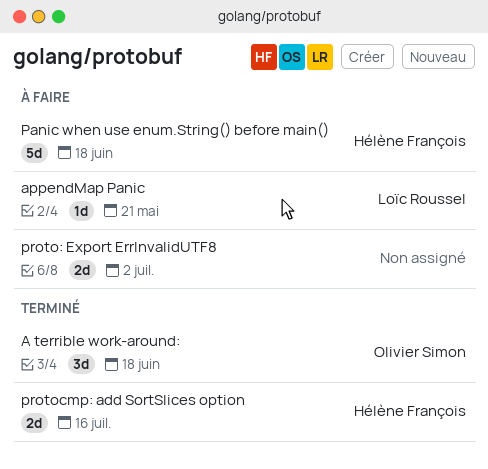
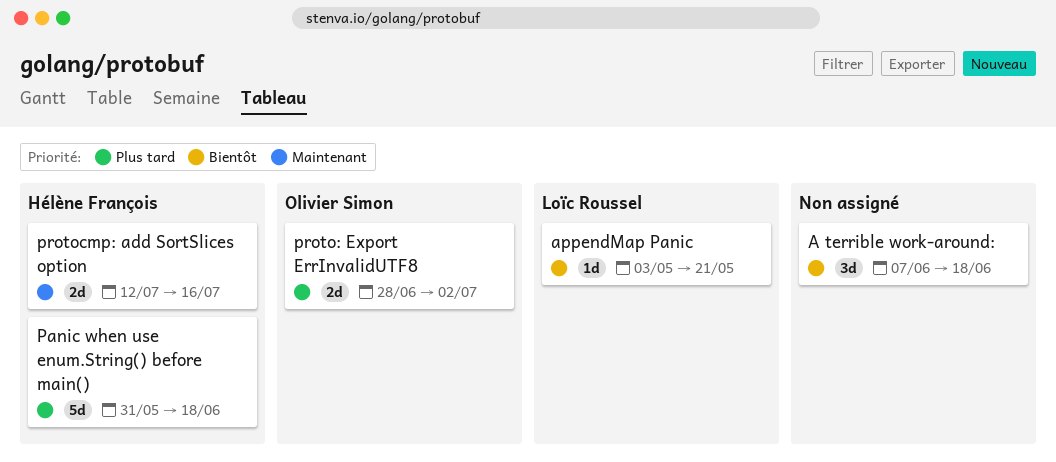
A terrible work-around:, owner: Olivier Simon -> none
proto: Export ErrInvalidUTF8, owner: none -> Olivier Simon

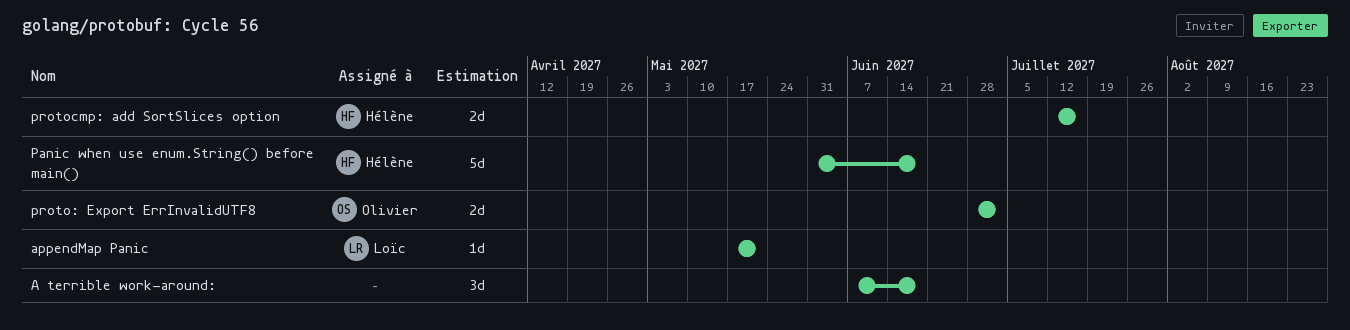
appendMap Panic, start: May 3 -> May 17

